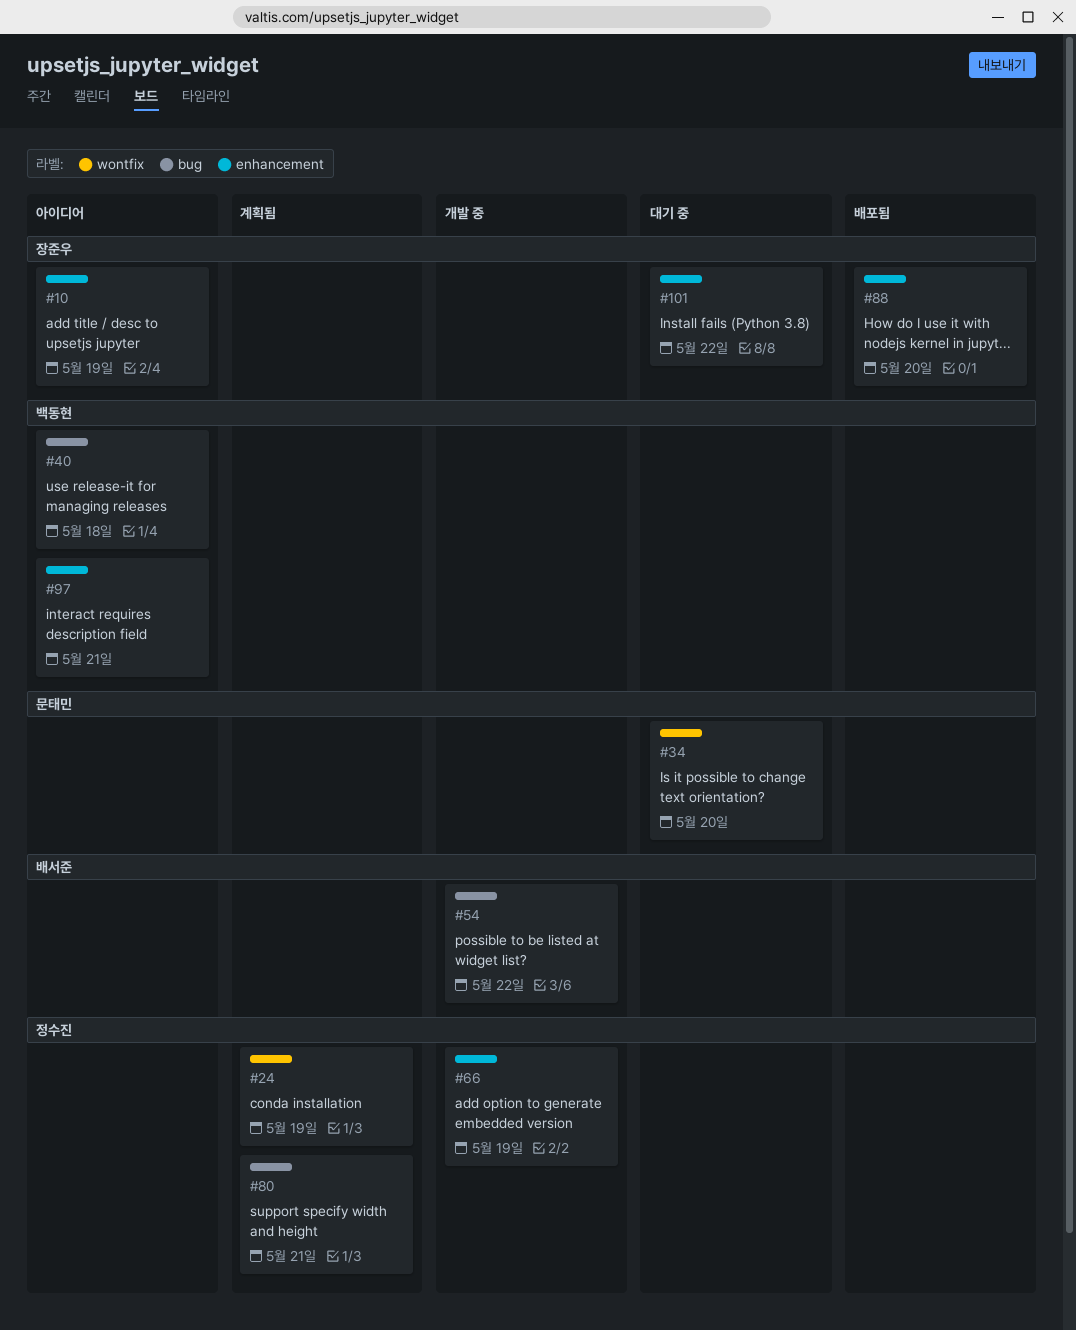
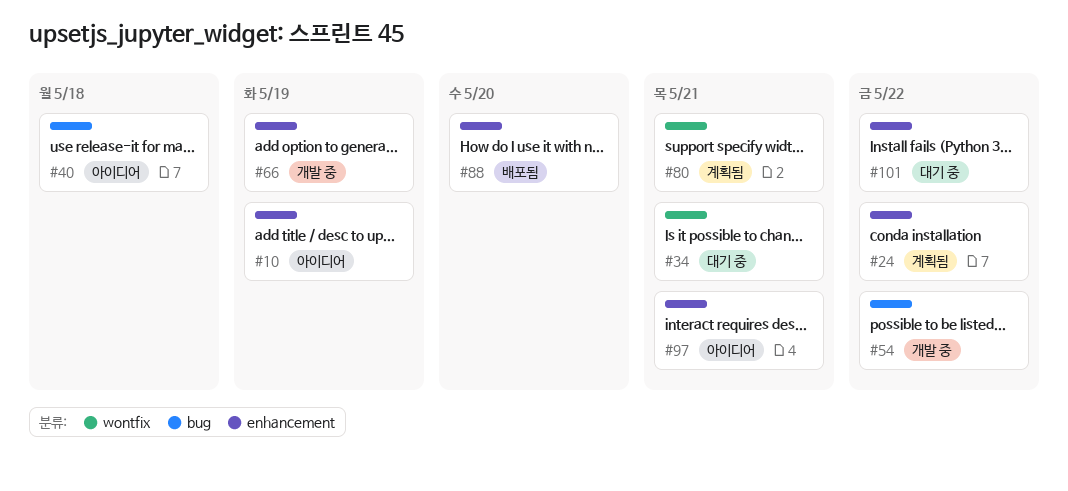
#24, label: wontfix -> enhancement
#24, due: May 19 -> May 22
#34, due: May 20 -> May 21
#80, label: bug -> wontfix

